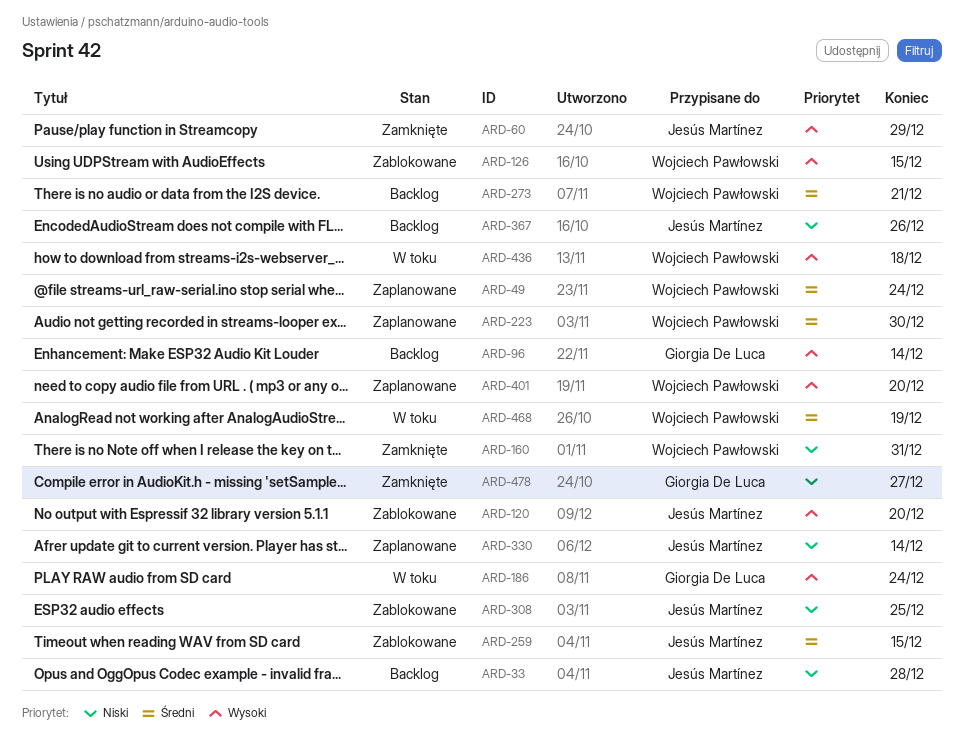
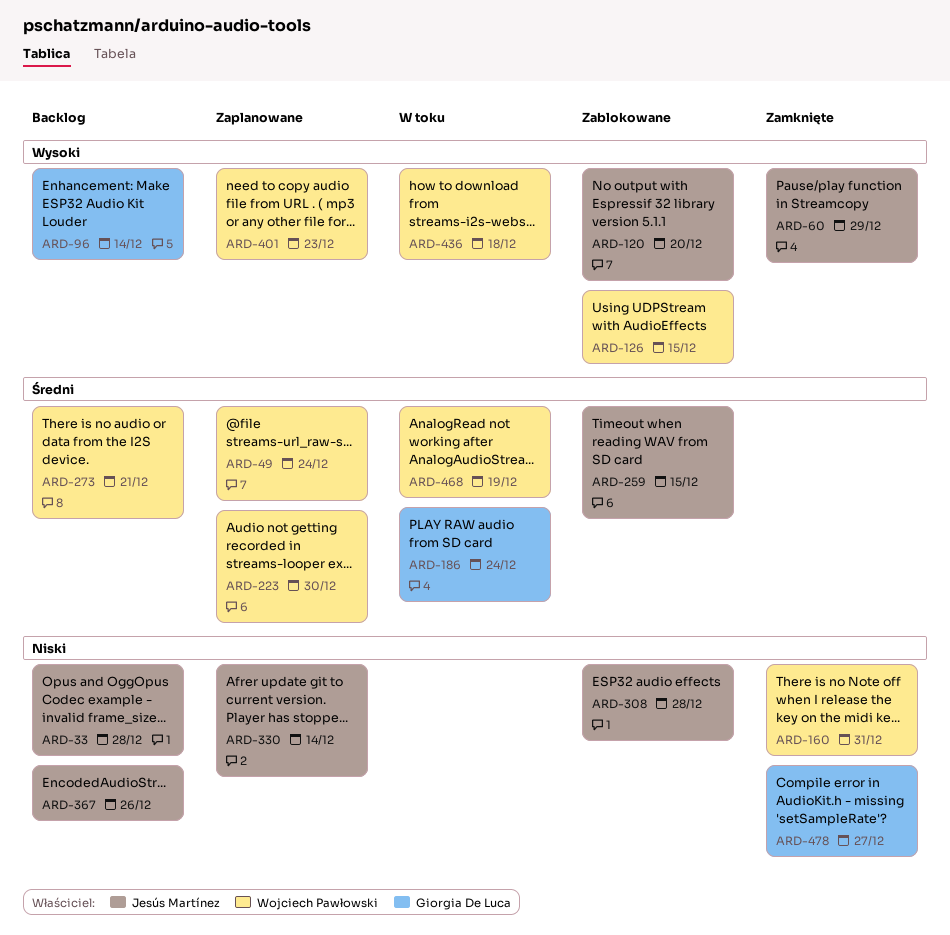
ARD-186, priority: Wysoki -> Średni
ARD-308, due: Dec 25 -> Dec 28
ARD-401, due: Dec 20 -> Dec 23

